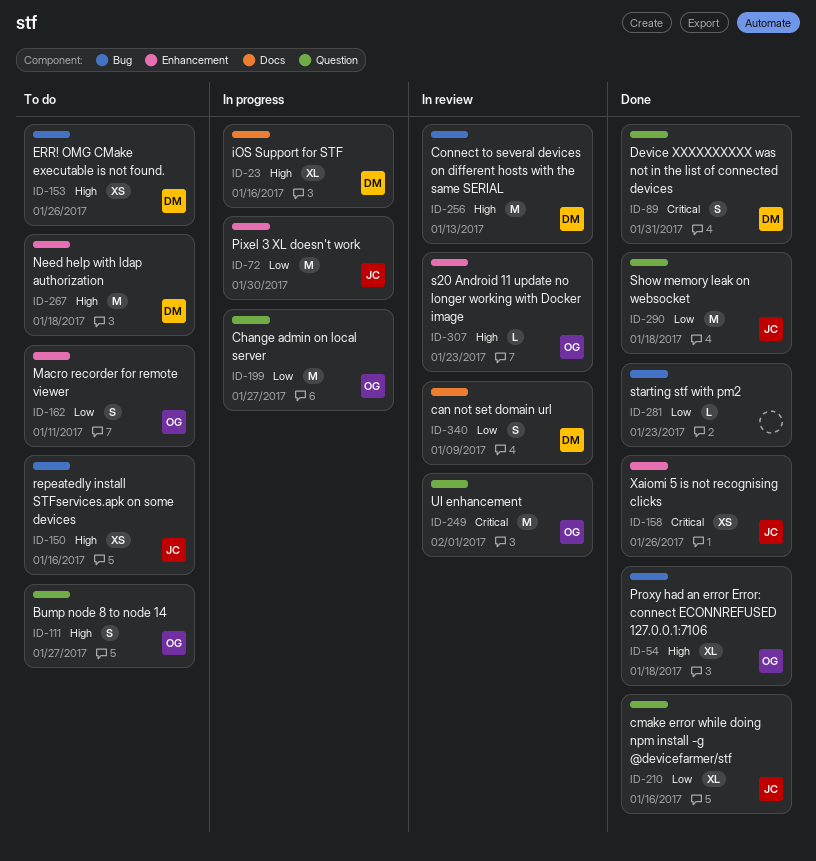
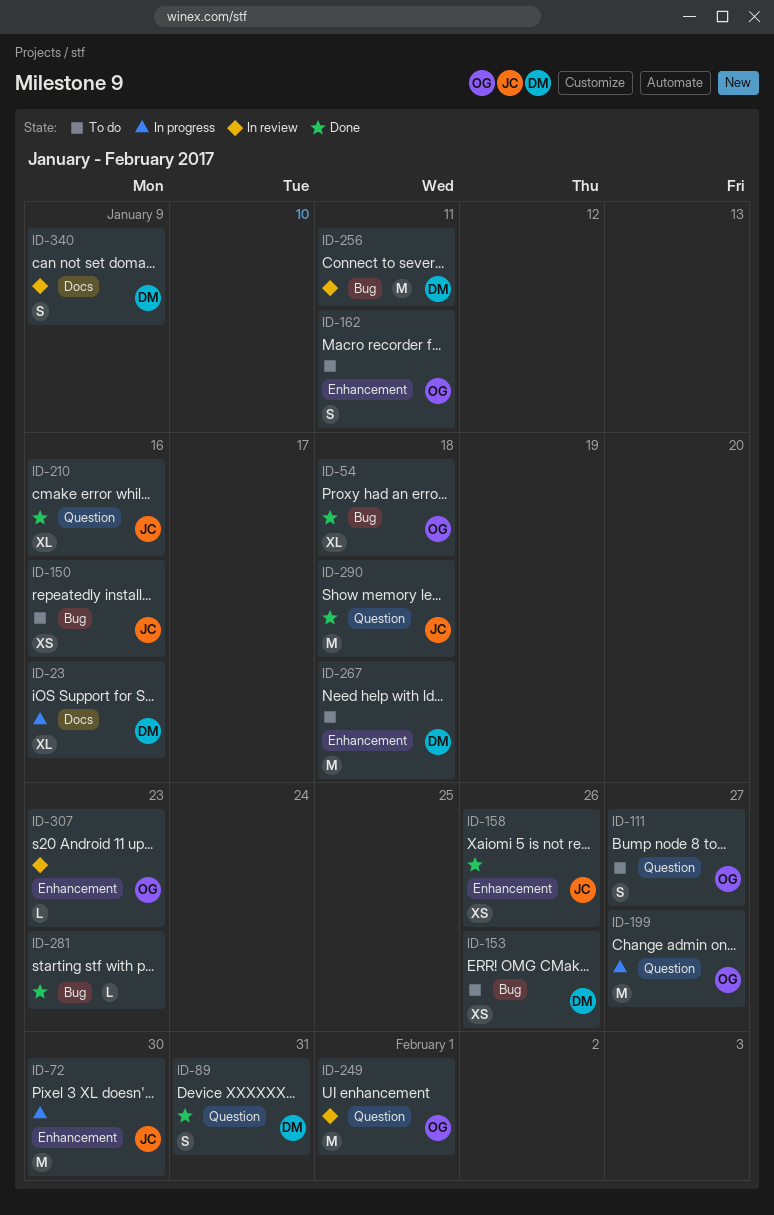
ID-256, due: Jan 13 -> Jan 11

